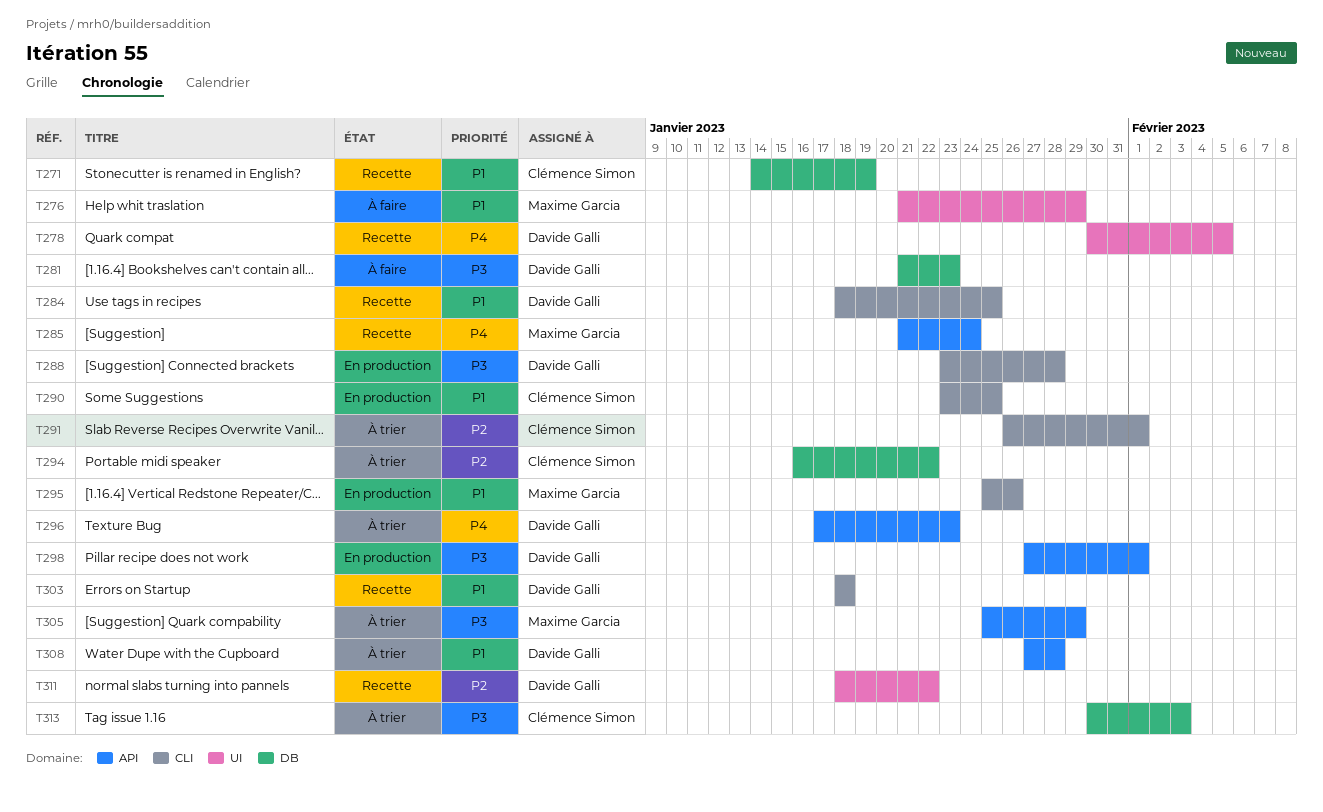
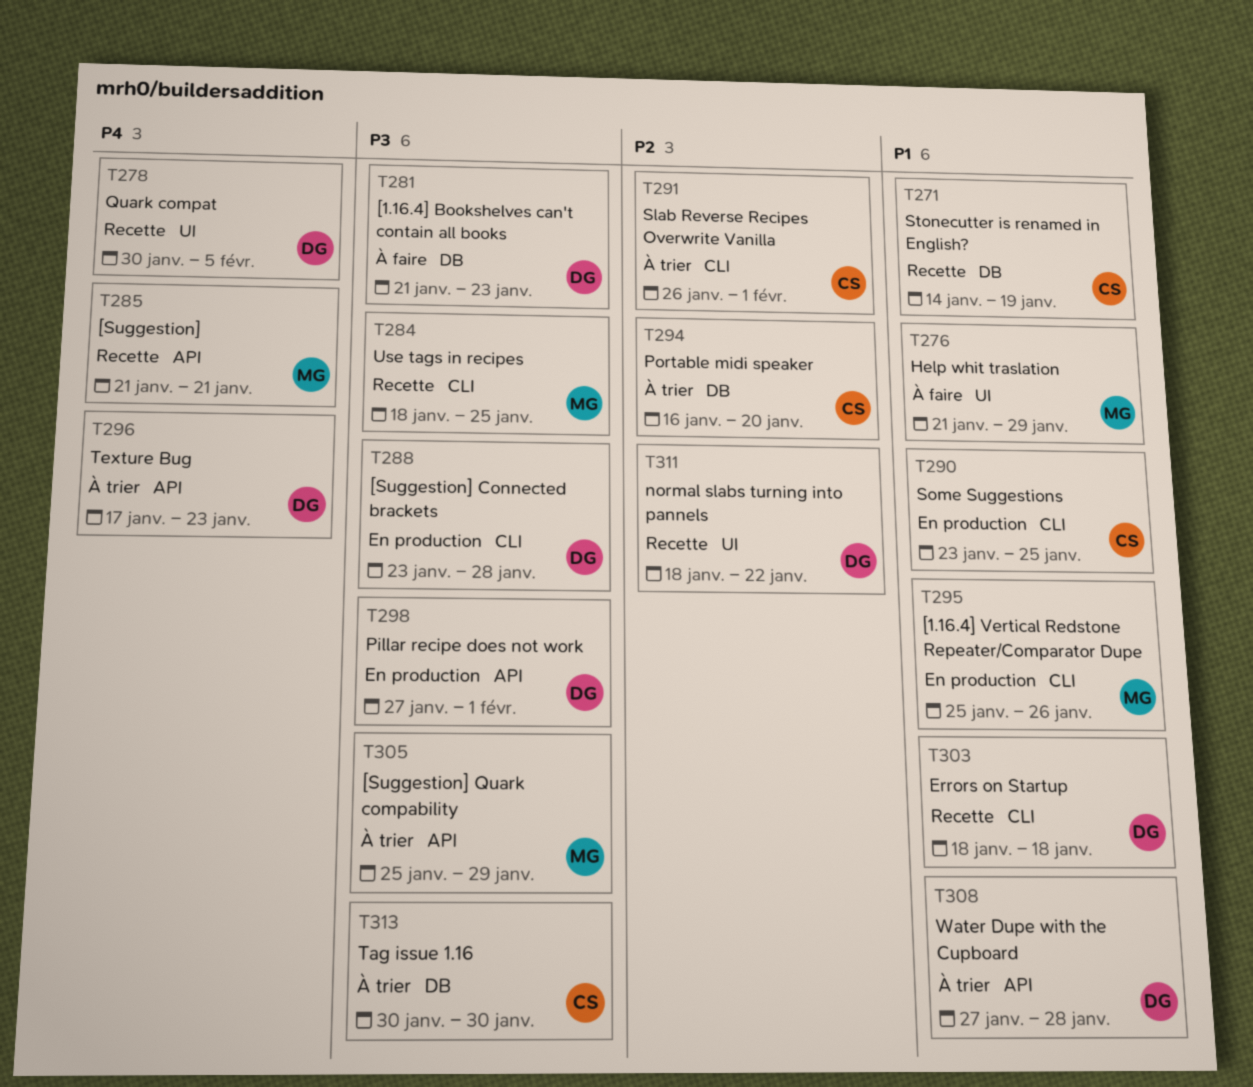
T284, owner: Davide Galli -> Maxime Garcia
T284, priority: P1 -> P3
T285, due: Jan 24 -> Jan 21
T294, due: Jan 22 -> Jan 20
T313, due: Feb 3 -> Jan 30

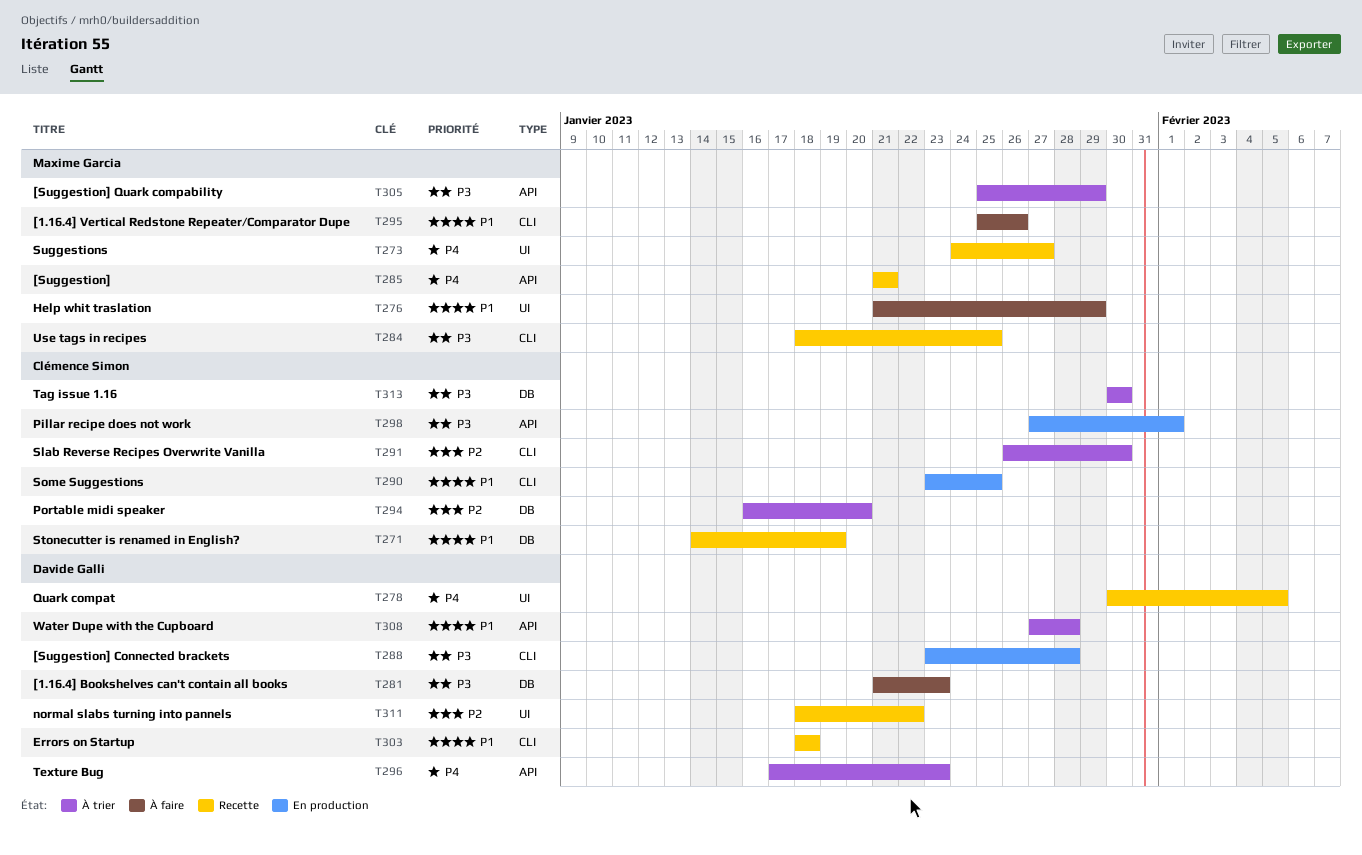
T273: none -> present
T291, due: Feb 1 -> Jan 30
T295, status: En production -> À faire
T298, owner: Davide Galli -> Clémence Simon

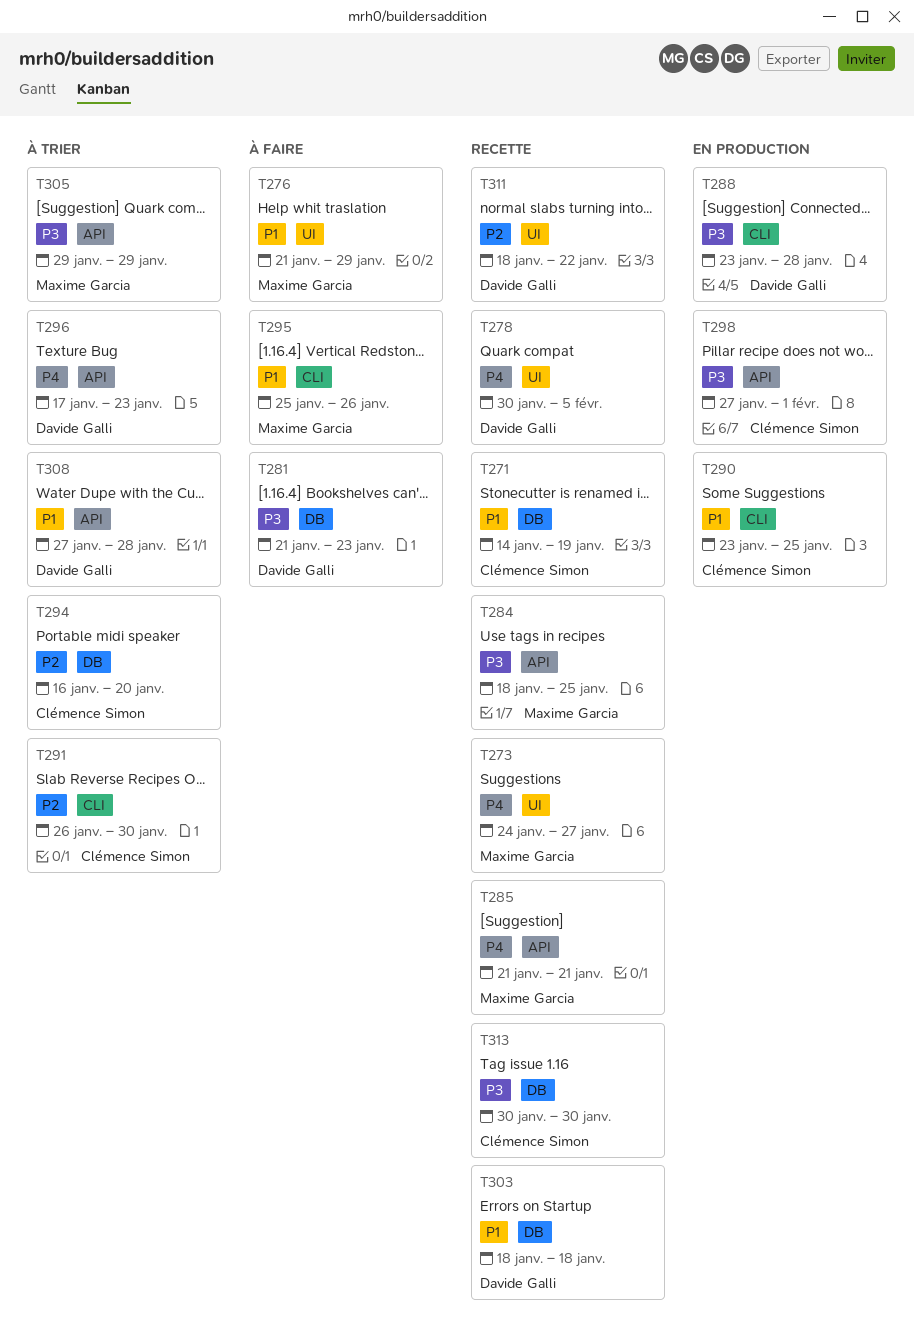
T284, label: CLI -> API
T303, label: CLI -> DB
T305, start: Jan 25 -> Jan 29
T313, status: À trier -> Recette

